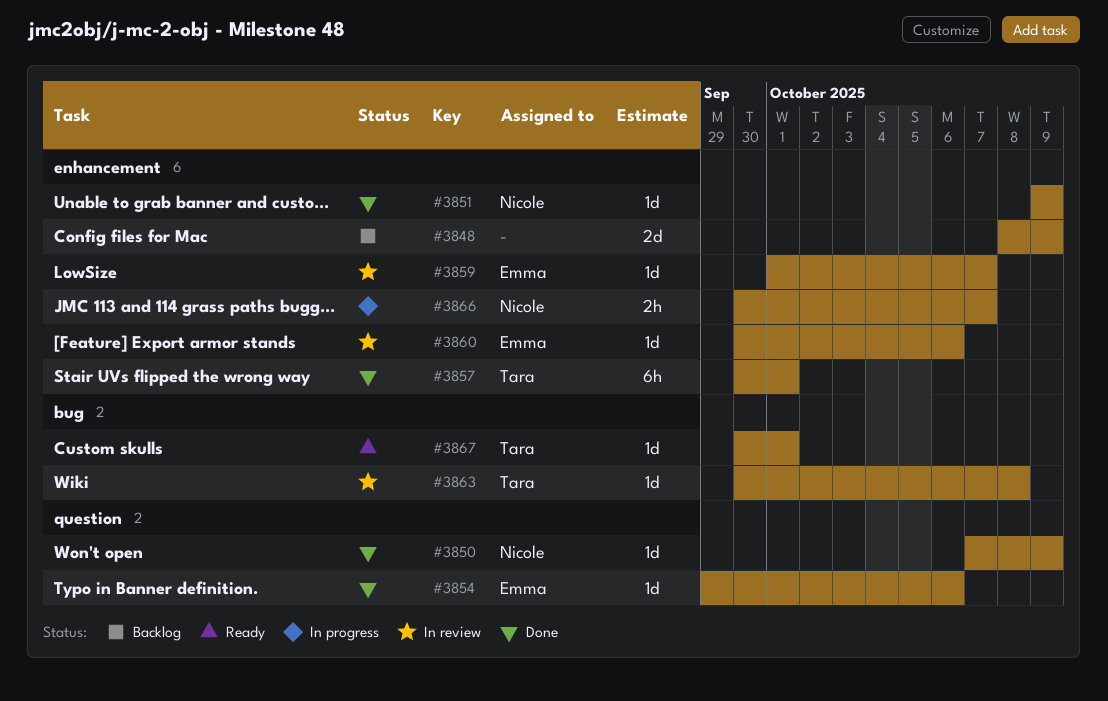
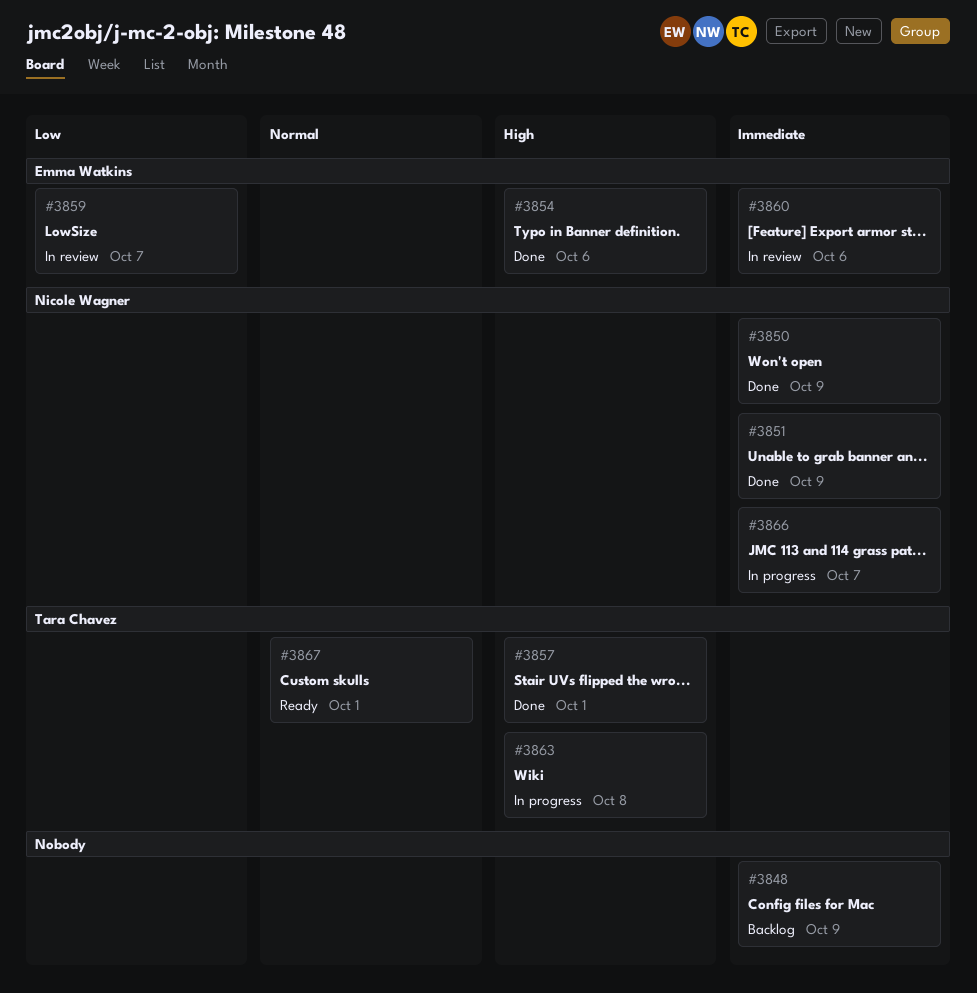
#3863, status: In review -> In progress

